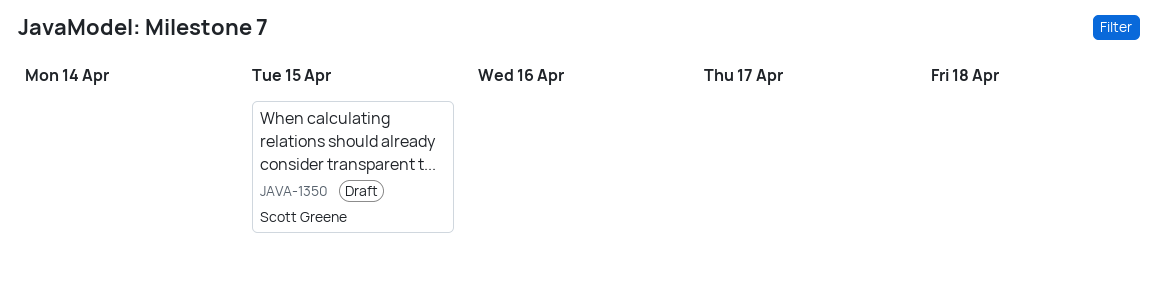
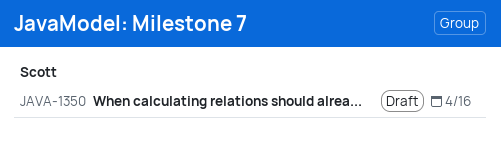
JAVA-1350, due: Apr 15 -> Apr 16

